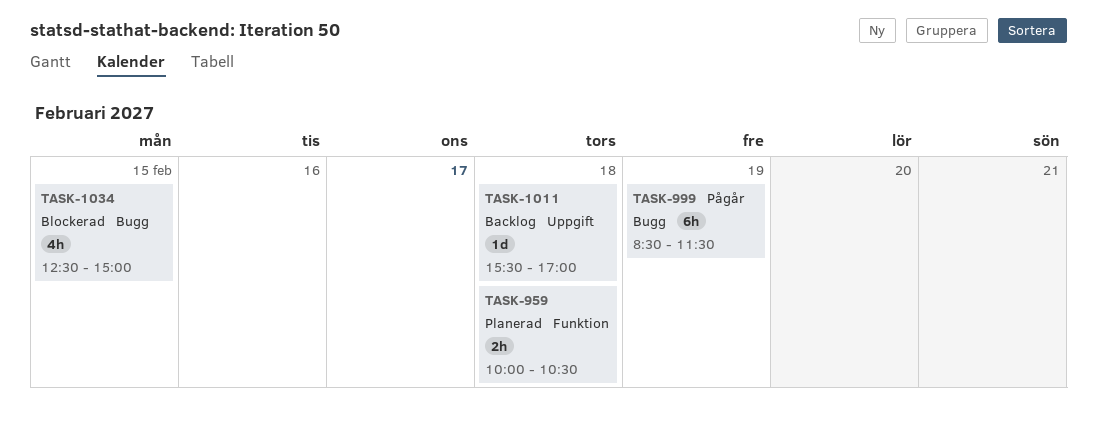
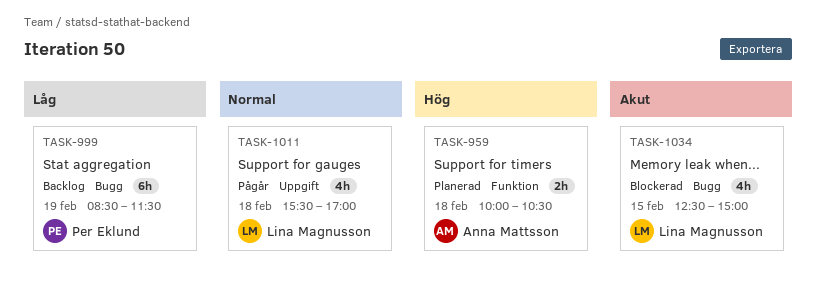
TASK-999, status: Pågår -> Backlog
TASK-1011, status: Backlog -> Pågår
TASK-1011, estimate: 1d -> 4h

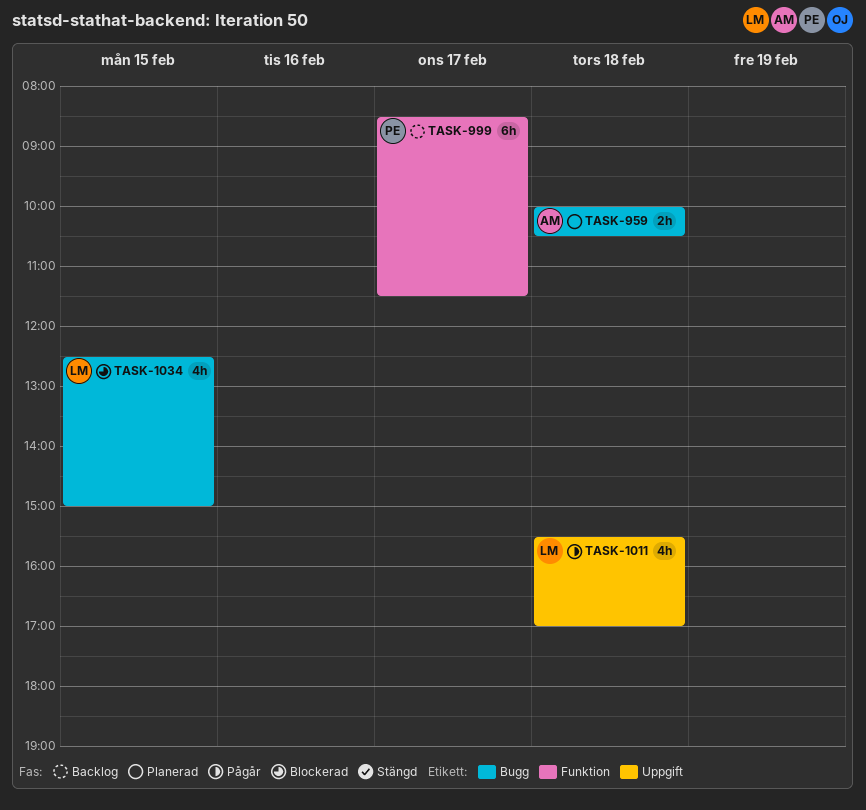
TASK-959, label: Funktion -> Bugg
TASK-999, label: Bugg -> Funktion
TASK-999, day: Feb 19 -> Feb 17

